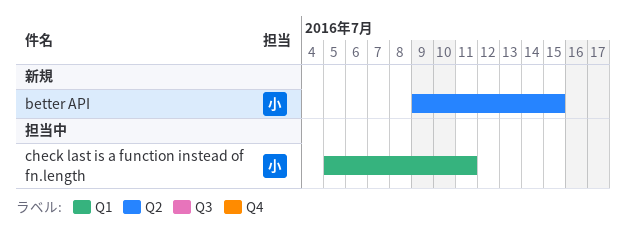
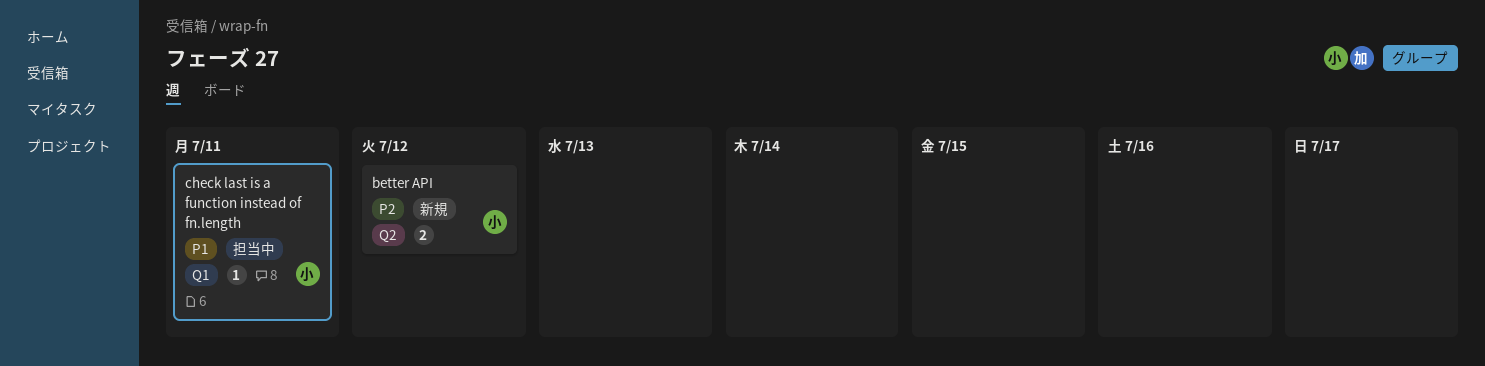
better API, due: Jul 15 -> Jul 12

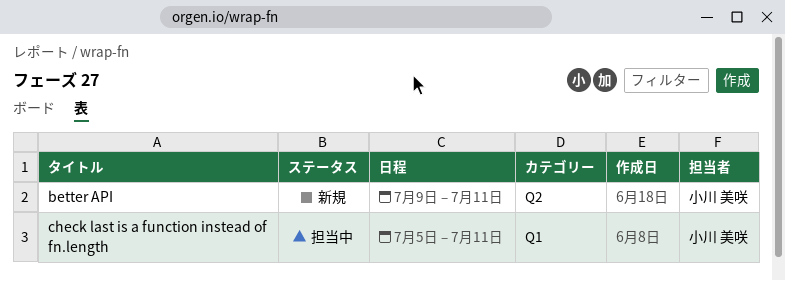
better API, due: Jul 12 -> Jul 11

